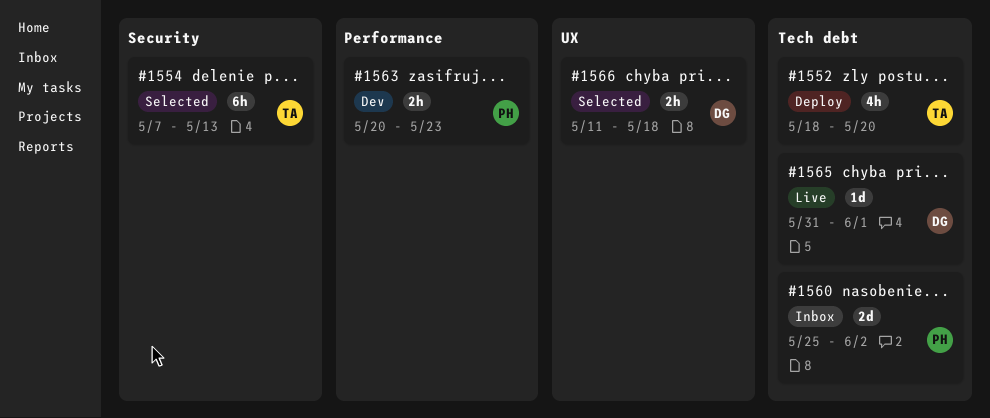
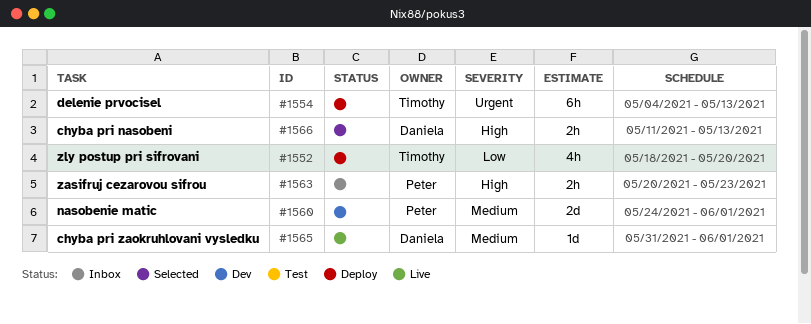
#1554, status: Selected -> Deploy
#1554, start: May 7 -> May 4
#1560, status: Inbox -> Dev
#1560, start: May 25 -> May 24
#1560, due: Jun 2 -> Jun 1
#1563, status: Dev -> Inbox
#1566, due: May 18 -> May 13

